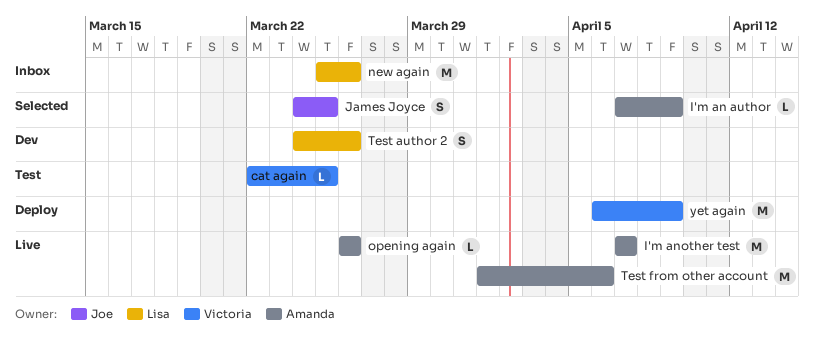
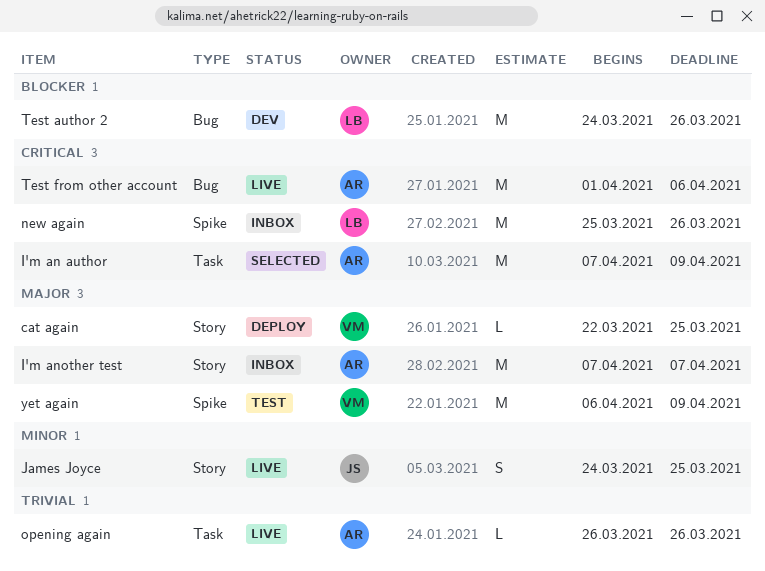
cat again, status: Test -> Deploy
I'm an author, estimate: L -> M
I'm another test, status: Live -> Inbox
James Joyce, status: Selected -> Live
Test author 2, estimate: S -> M
yet again, status: Deploy -> Test

